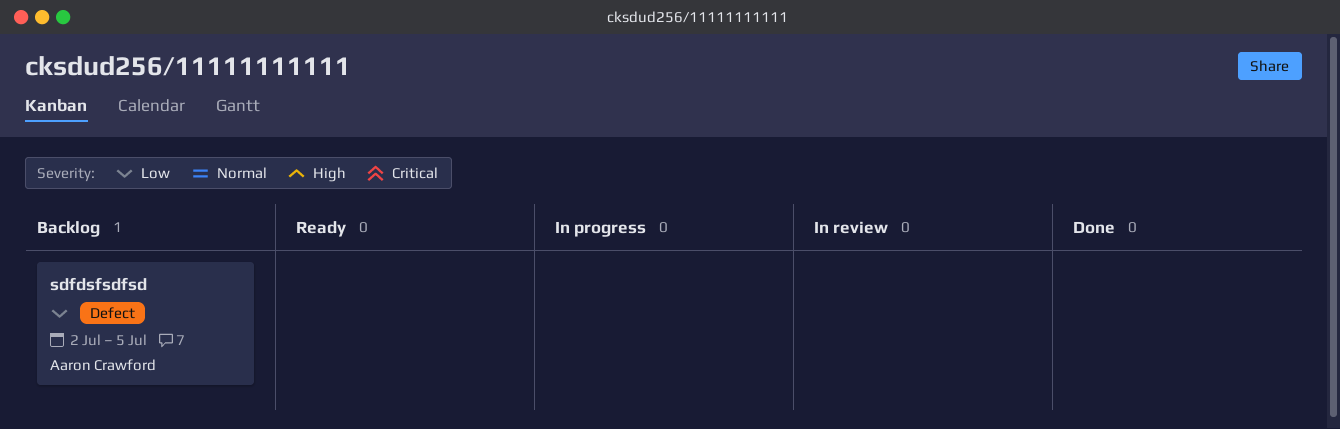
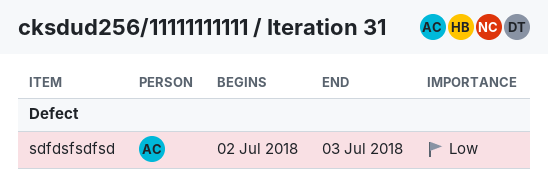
sdfdsfsdfsd, due: Jul 5 -> Jul 3

